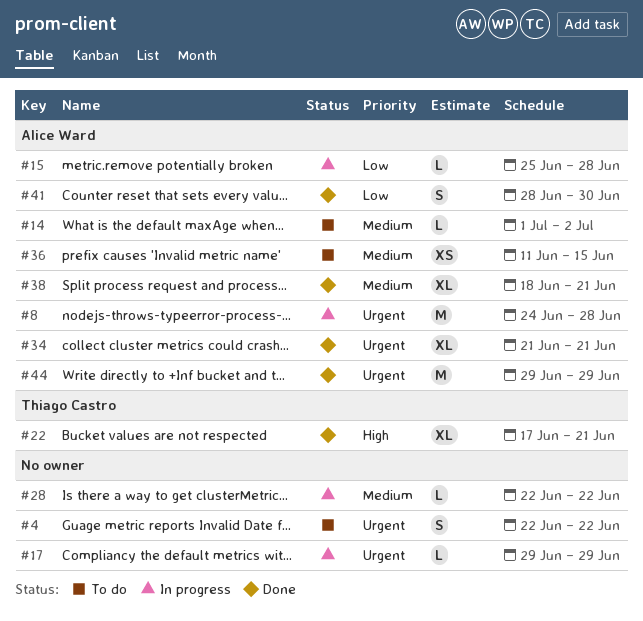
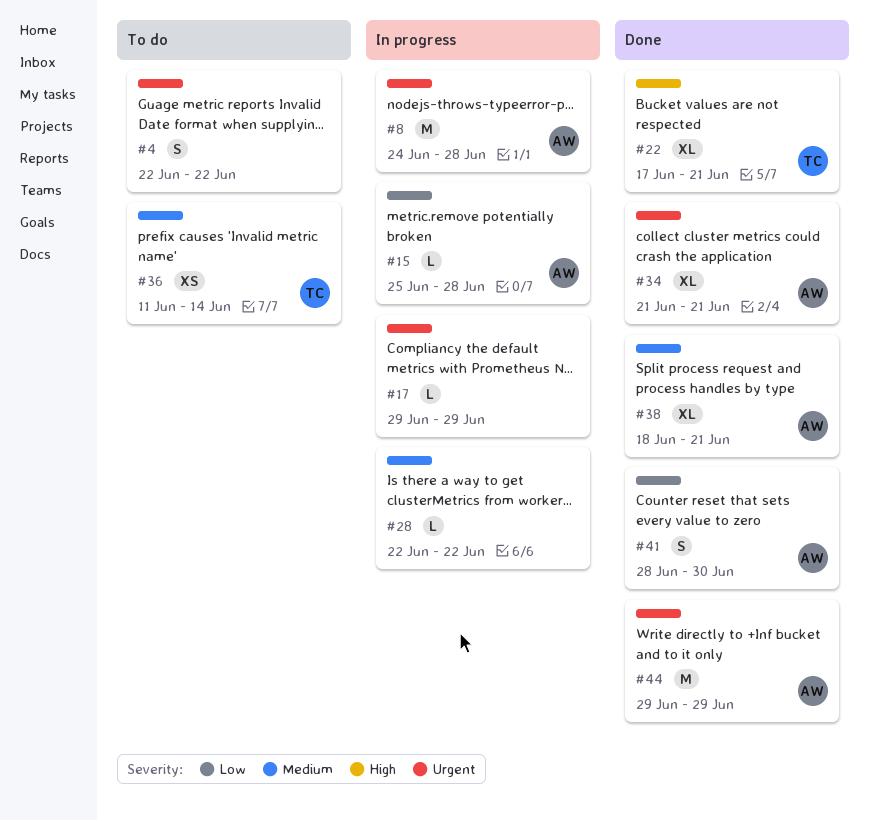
#14: present -> none
#36, owner: Alice Ward -> Thiago Castro
#36, due: Jun 15 -> Jun 14

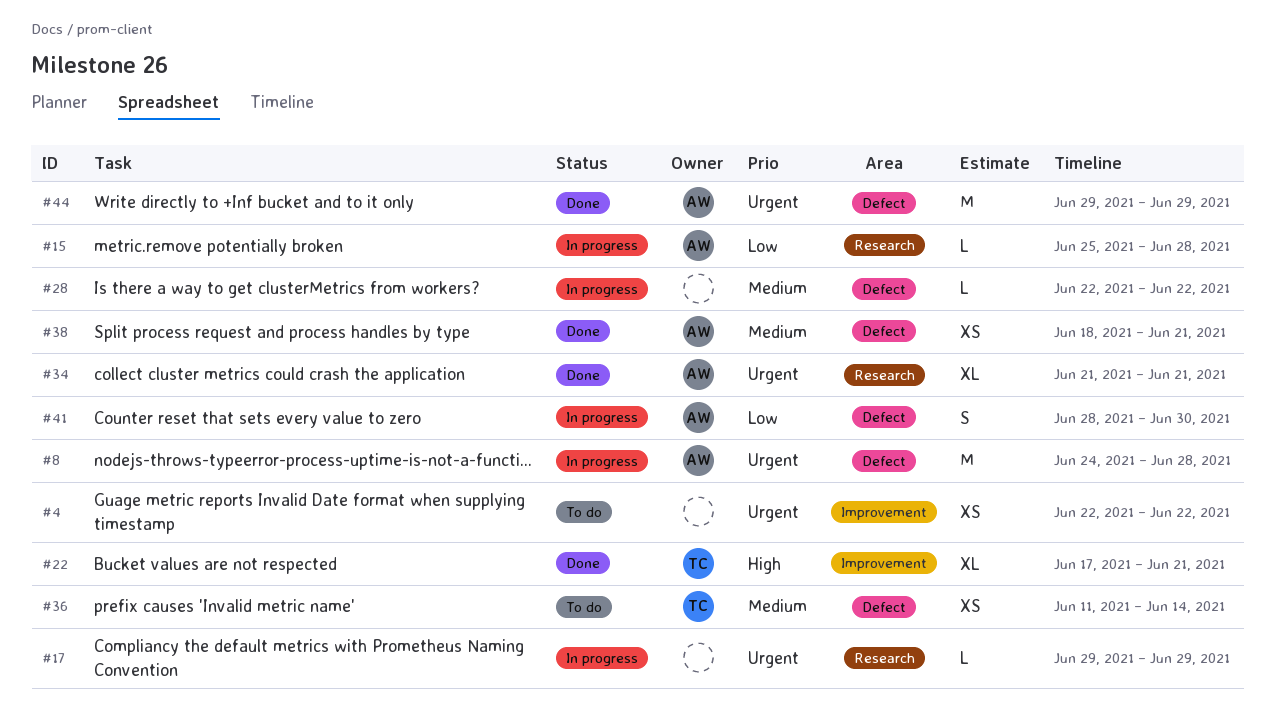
#4, estimate: S -> XS
#38, estimate: XL -> XS
#41, status: Done -> In progress

